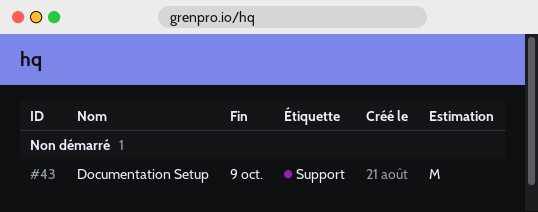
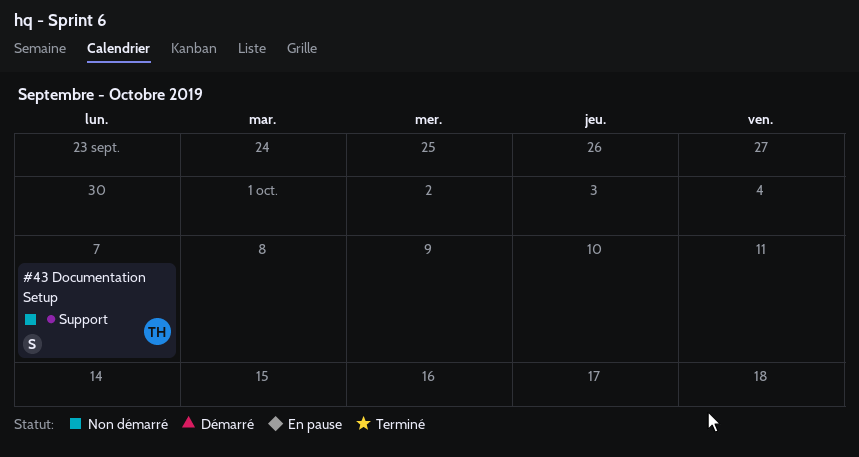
#43, estimate: M -> S
#43, due: Oct 9 -> Oct 7

